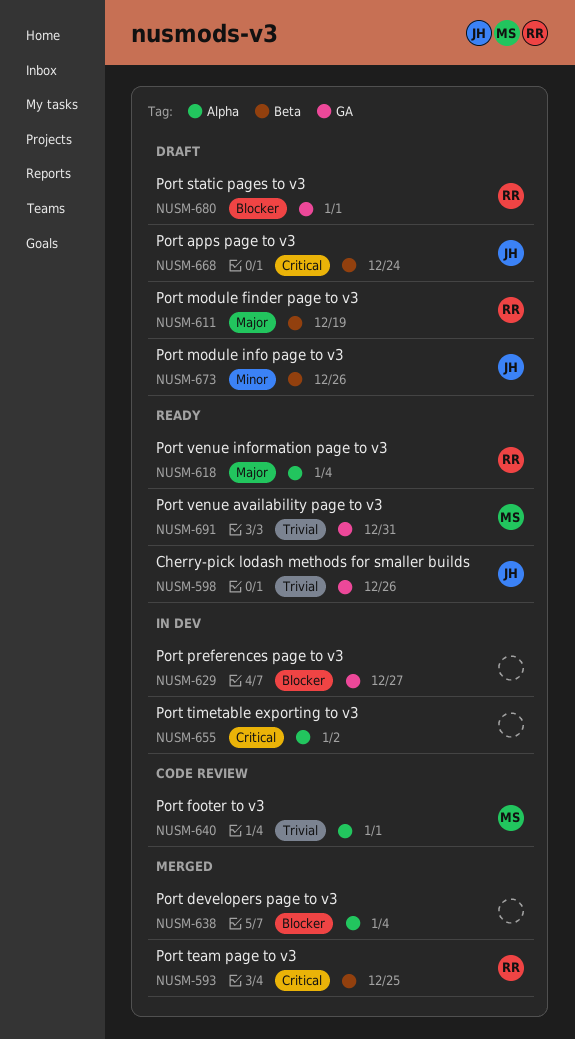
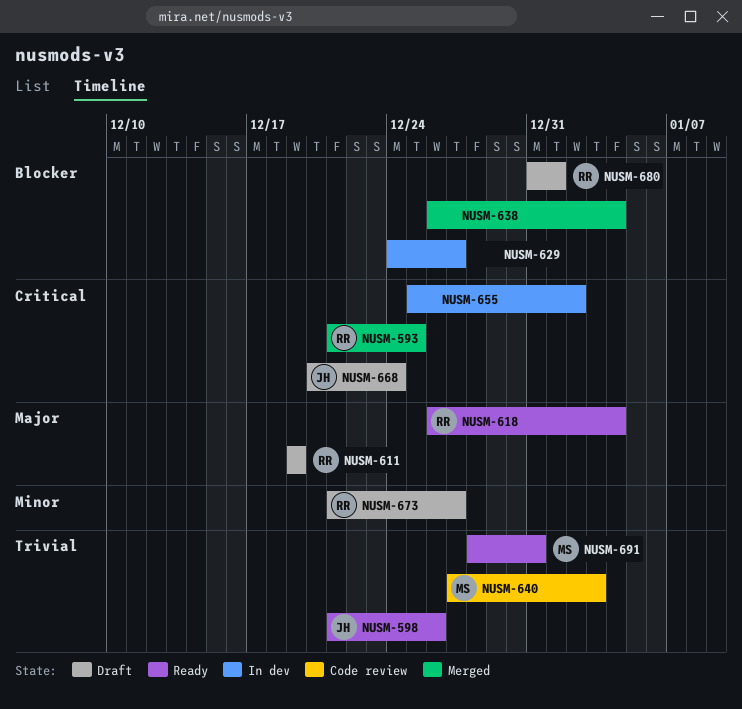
NUSM-640, due: Jan 1 -> Jan 3
NUSM-673, owner: JH -> RR
NUSM-673, due: Dec 26 -> Dec 27

